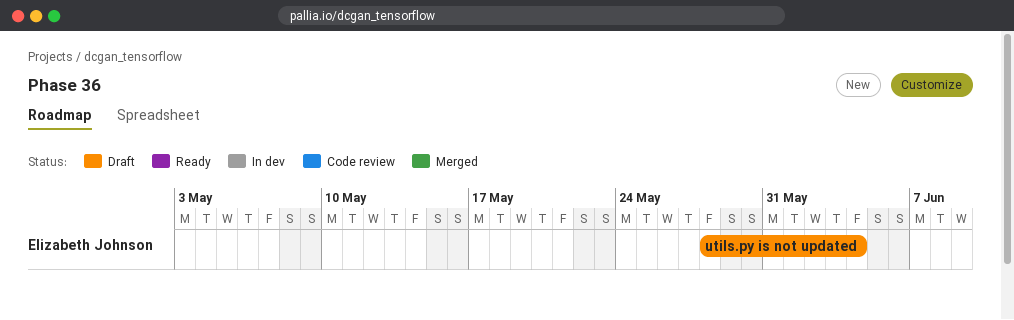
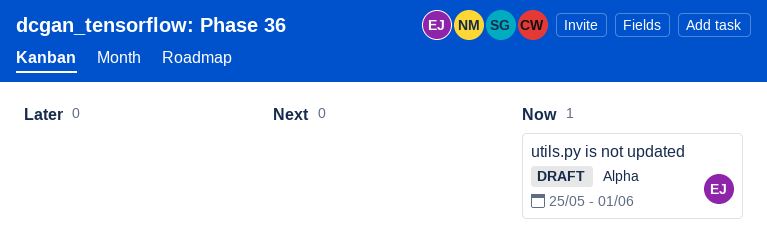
utils.py is not updated, start: May 28 -> May 25
utils.py is not updated, due: Jun 4 -> Jun 1

